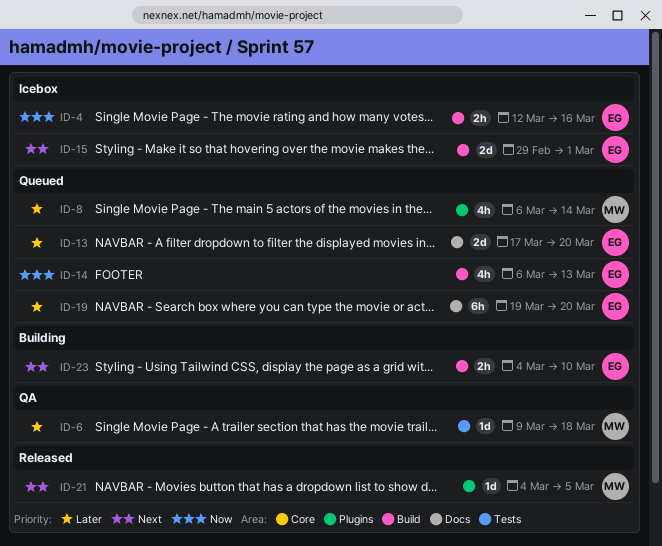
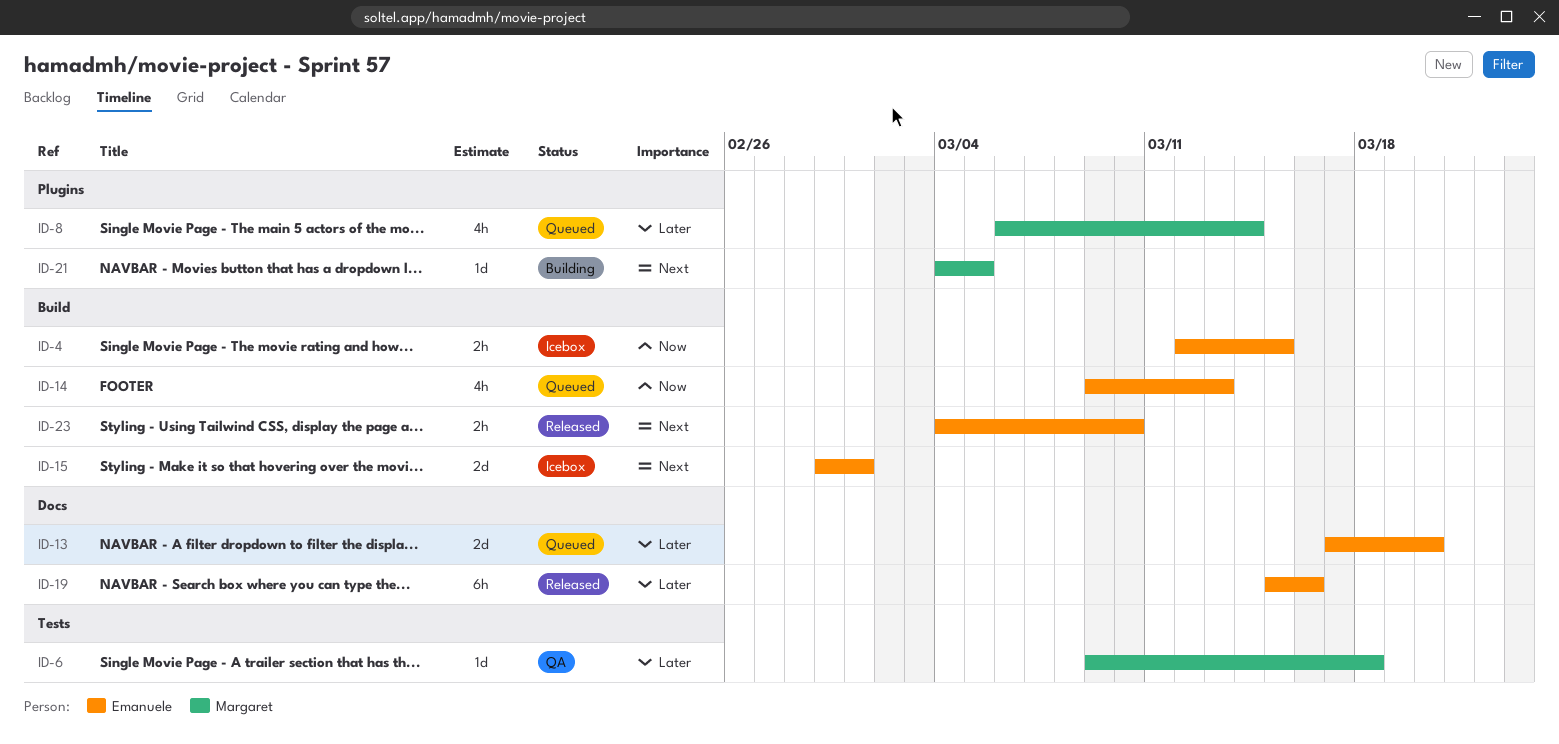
ID-4, due: Mar 16 -> Mar 15
ID-14, start: Mar 6 -> Mar 9
ID-19, status: Queued -> Released
ID-19, start: Mar 19 -> Mar 15
ID-19, due: Mar 20 -> Mar 16
ID-21, status: Released -> Building
ID-23, status: Building -> Released

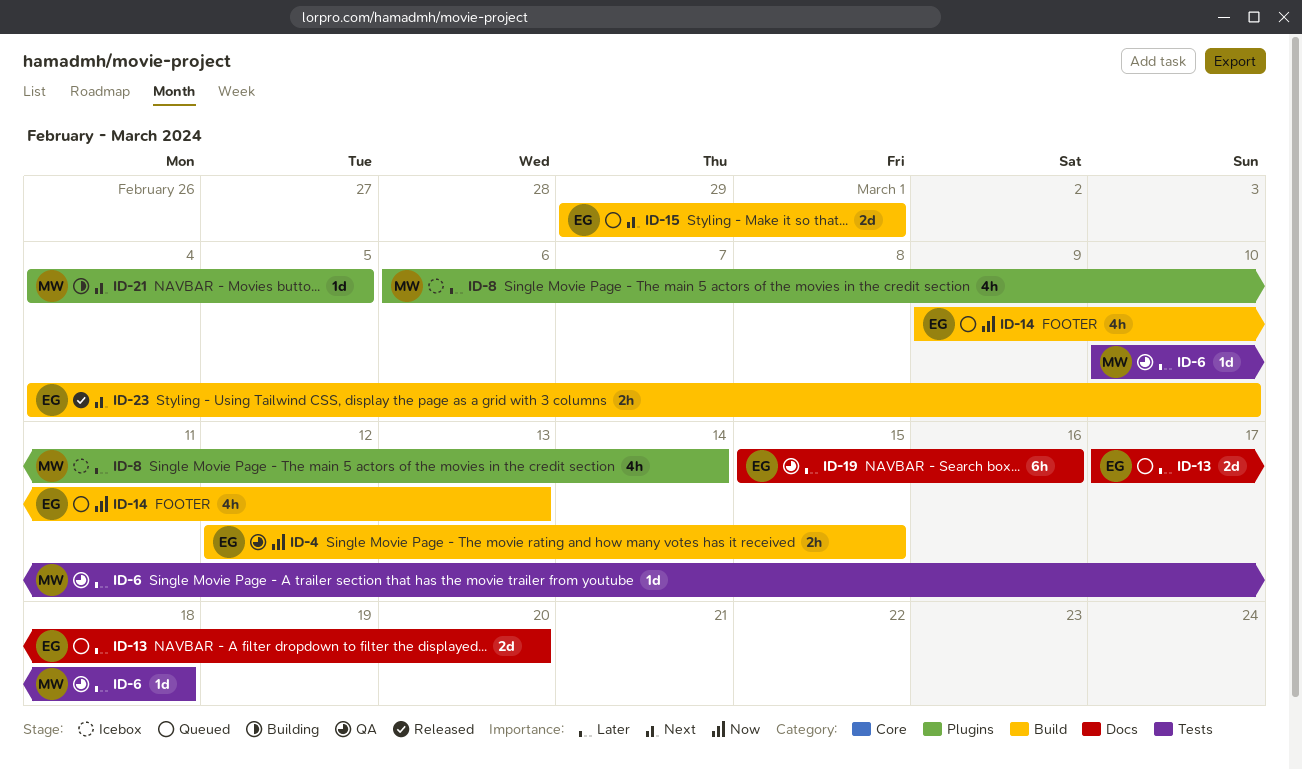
ID-4, status: Icebox -> QA
ID-6, start: Mar 9 -> Mar 10
ID-8, status: Queued -> Icebox
ID-15, status: Icebox -> Queued
ID-19, status: Released -> QA

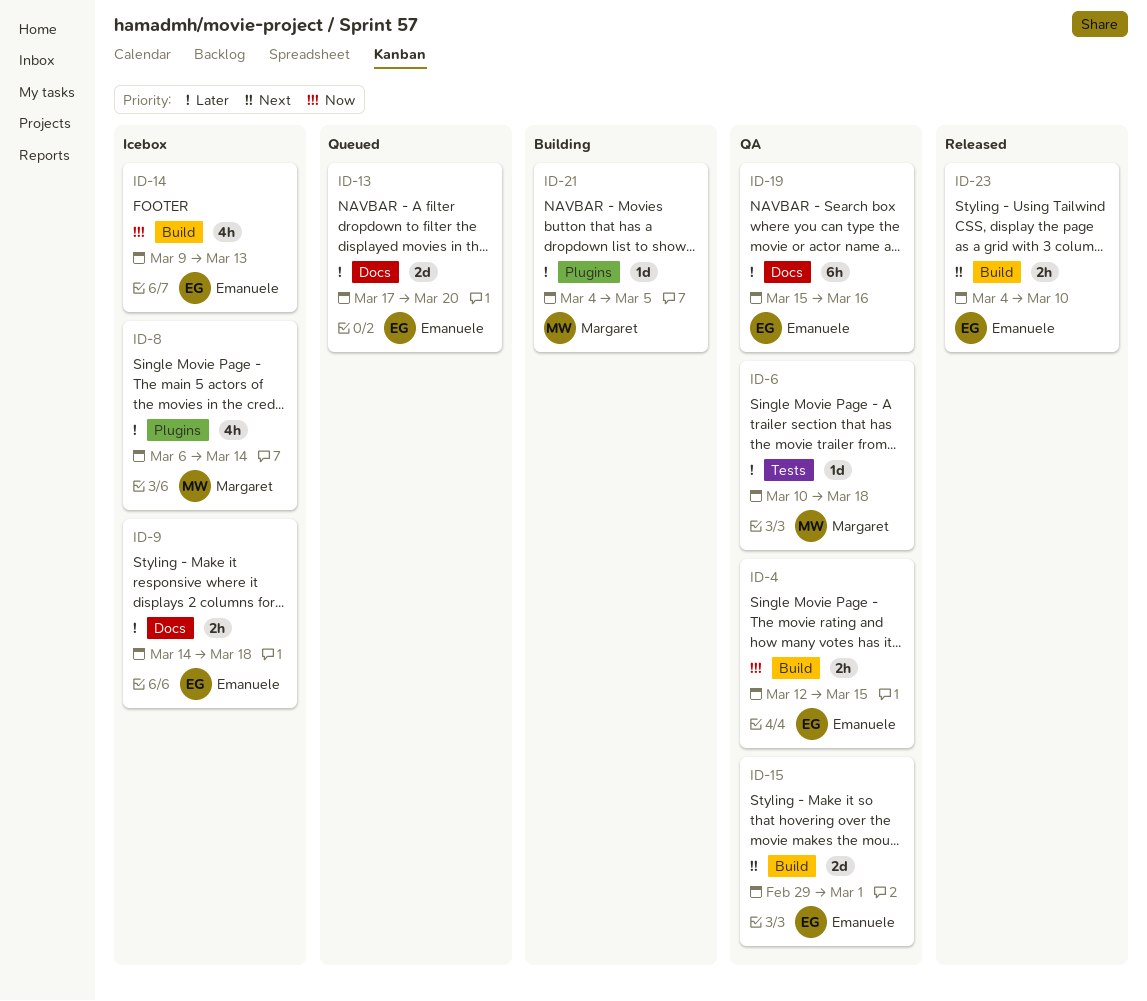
ID-9: none -> present
ID-14, status: Queued -> Icebox
ID-15, status: Queued -> QA
ID-21, priority: Next -> Later

